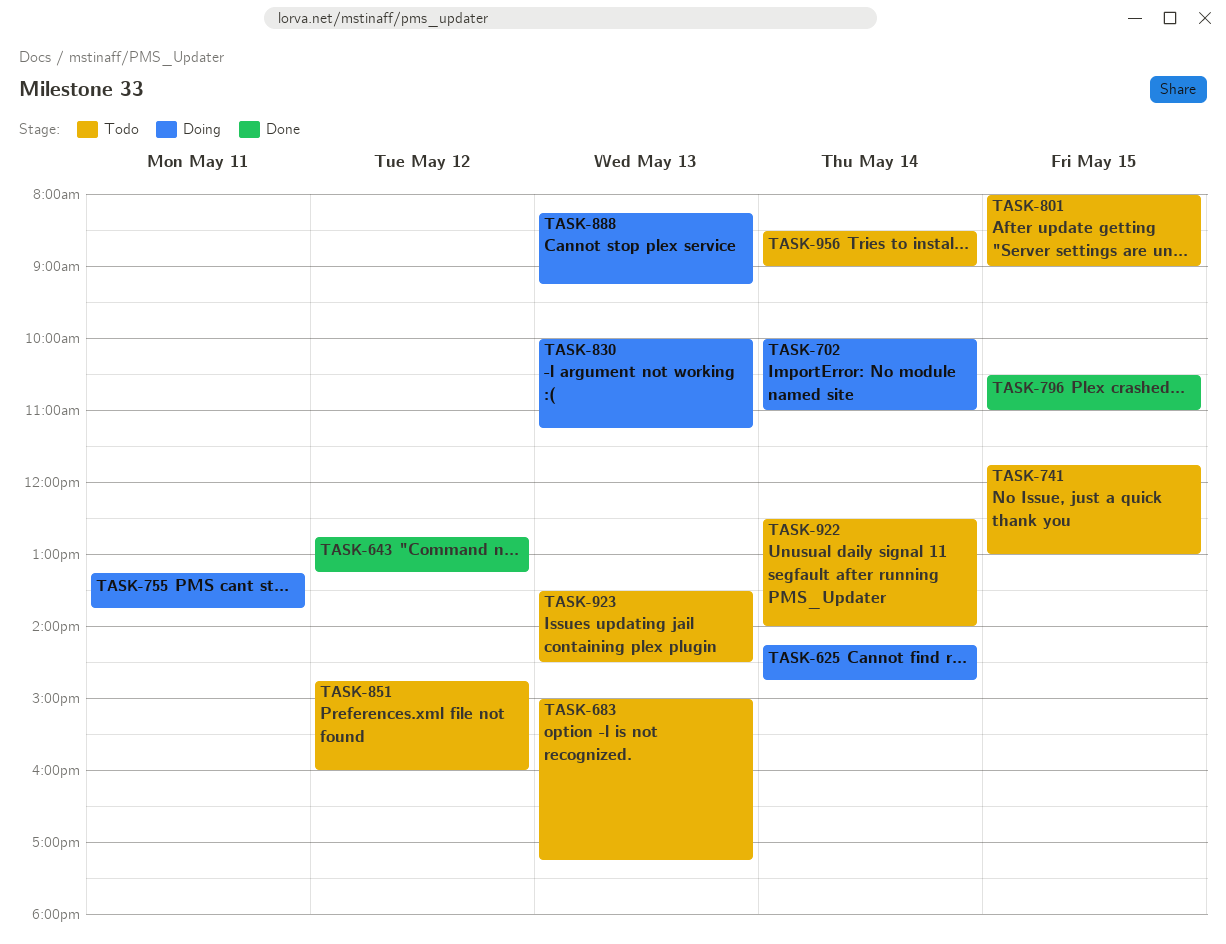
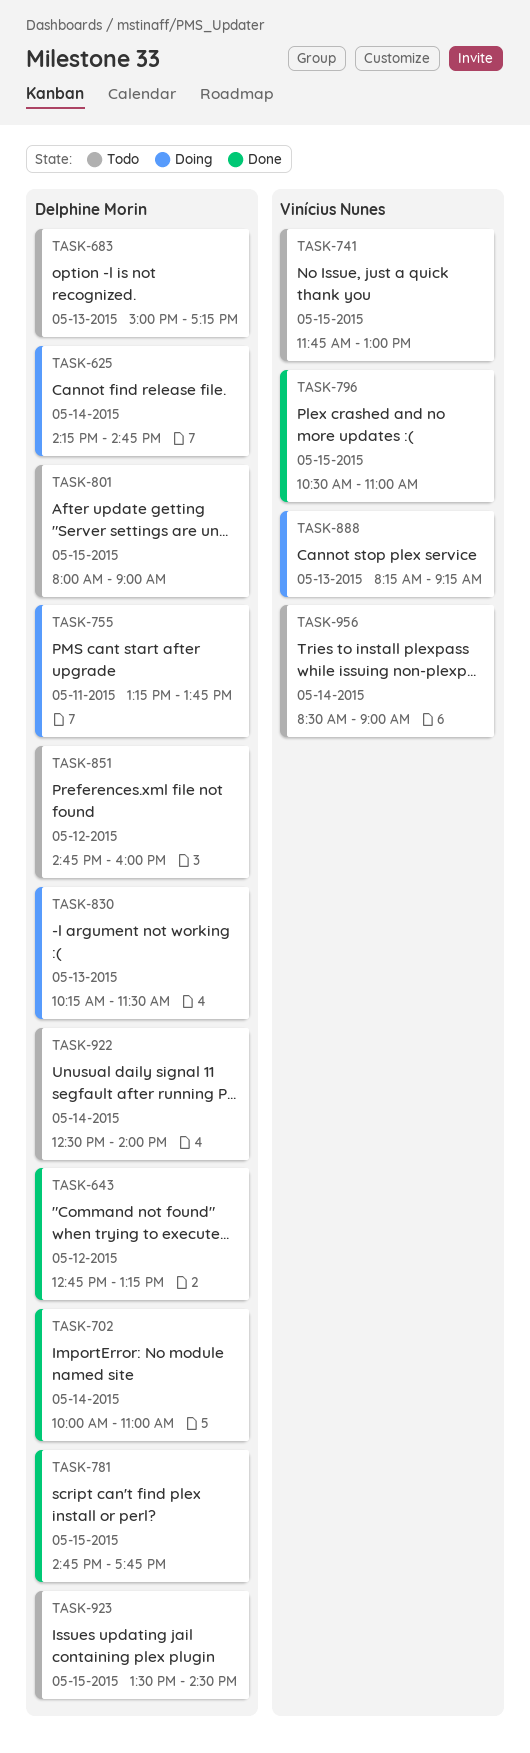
TASK-702, status: Doing -> Done
TASK-781: none -> present
TASK-830, begins: 10:00 -> 10:15
TASK-830, ends: 11:15 -> 11:30
TASK-923, day: May 13 -> May 15

